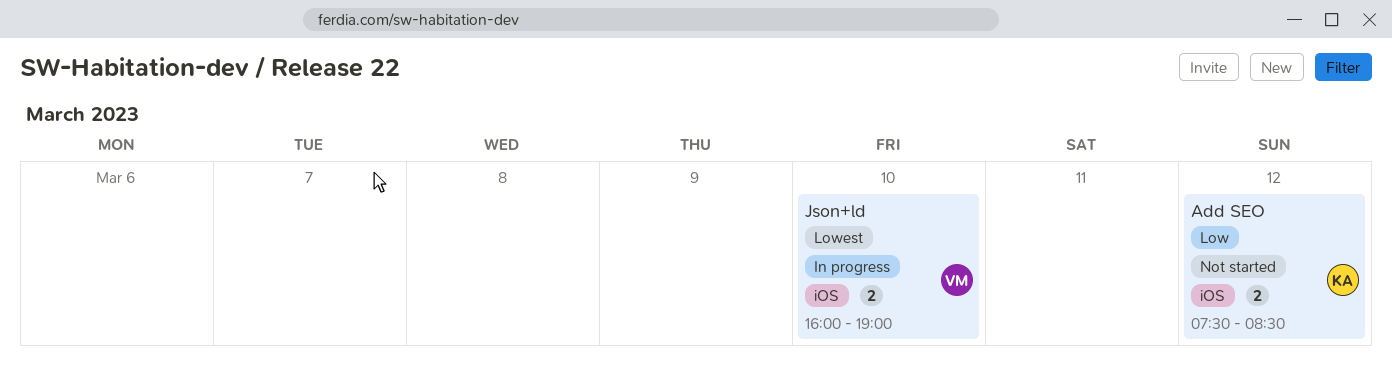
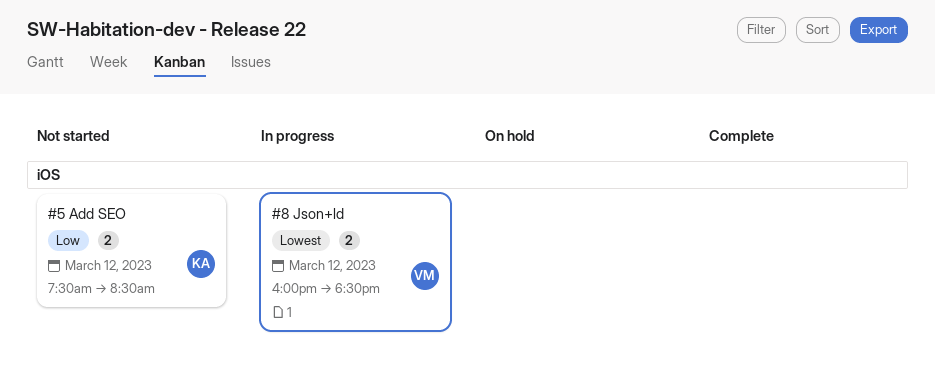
Json+ld, day: Mar 10 -> Mar 12
Json+ld, ends: 19:00 -> 18:30

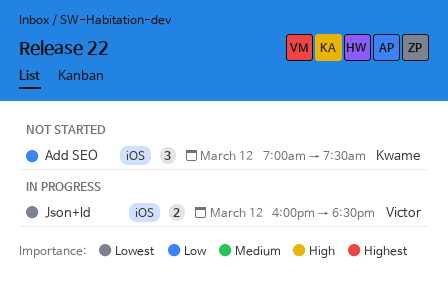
Add SEO, estimate: 2 -> 3
Add SEO, begins: 07:30 -> 07:00
Add SEO, ends: 08:30 -> 07:30

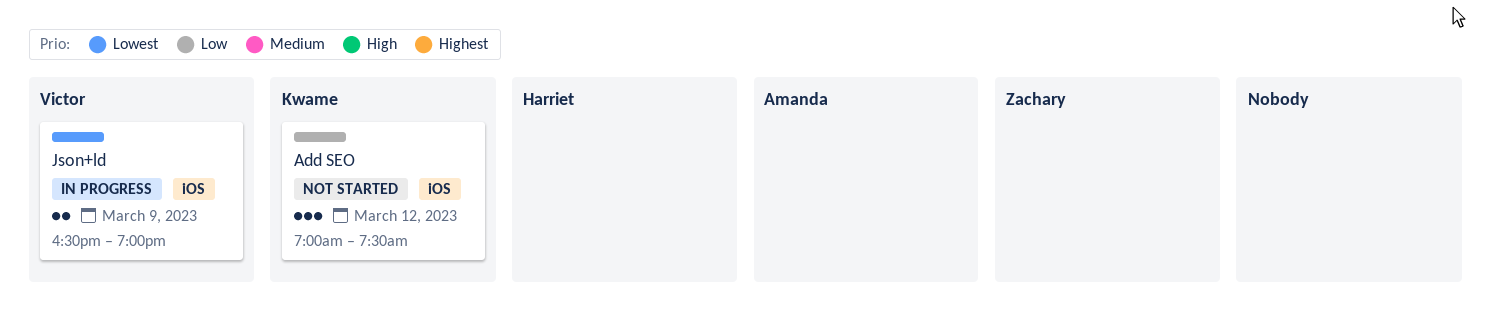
Json+ld, day: Mar 12 -> Mar 9
Json+ld, begins: 16:00 -> 16:30
Json+ld, ends: 18:30 -> 19:00

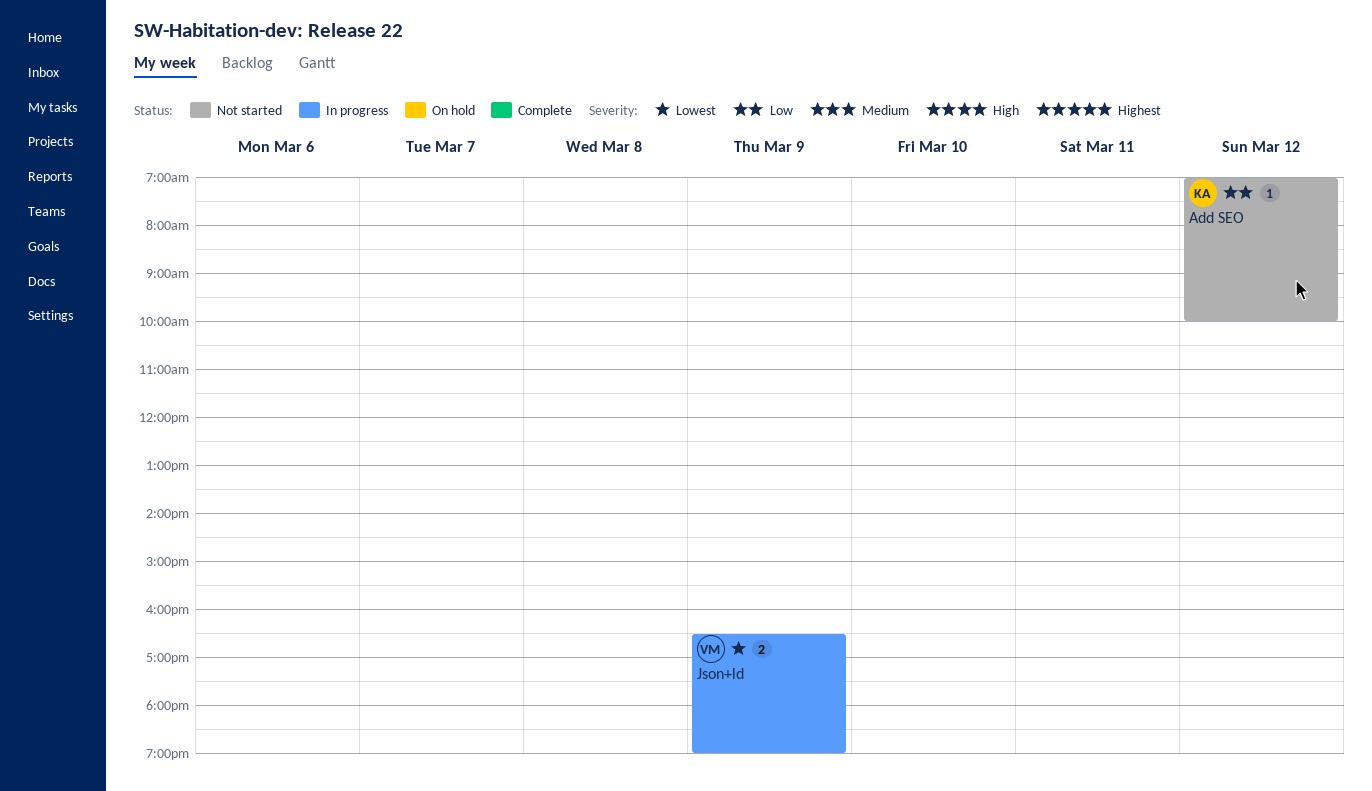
Add SEO, estimate: 3 -> 1
Add SEO, ends: 07:30 -> 10:00

